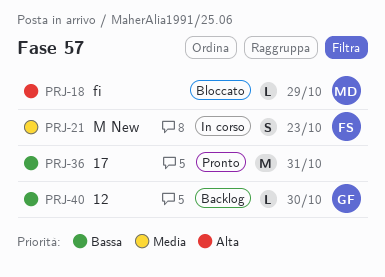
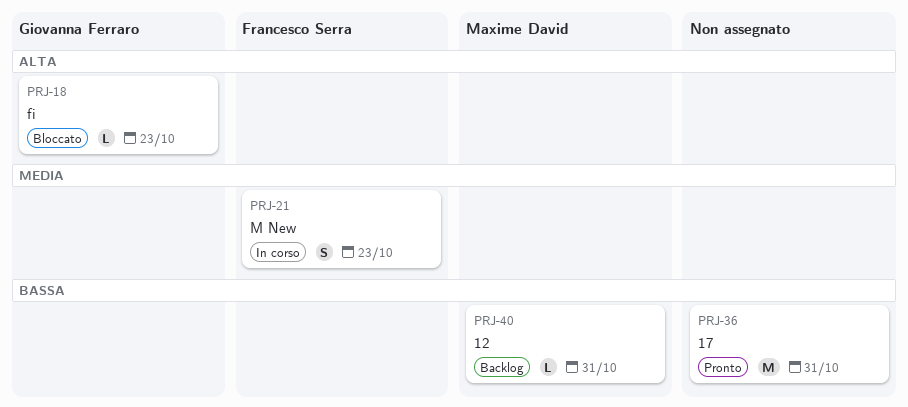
PRJ-18, owner: Maxime David -> Giovanna Ferraro
PRJ-18, due: Oct 29 -> Oct 23
PRJ-40, owner: Giovanna Ferraro -> Maxime David
PRJ-40, due: Oct 30 -> Oct 31

